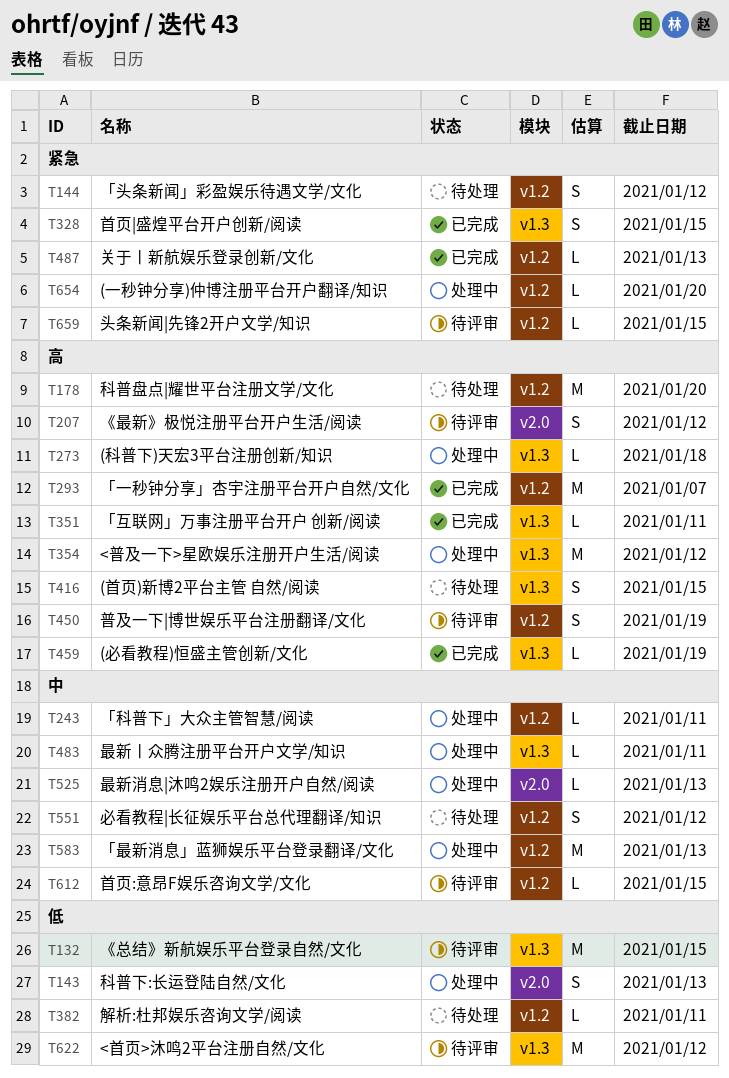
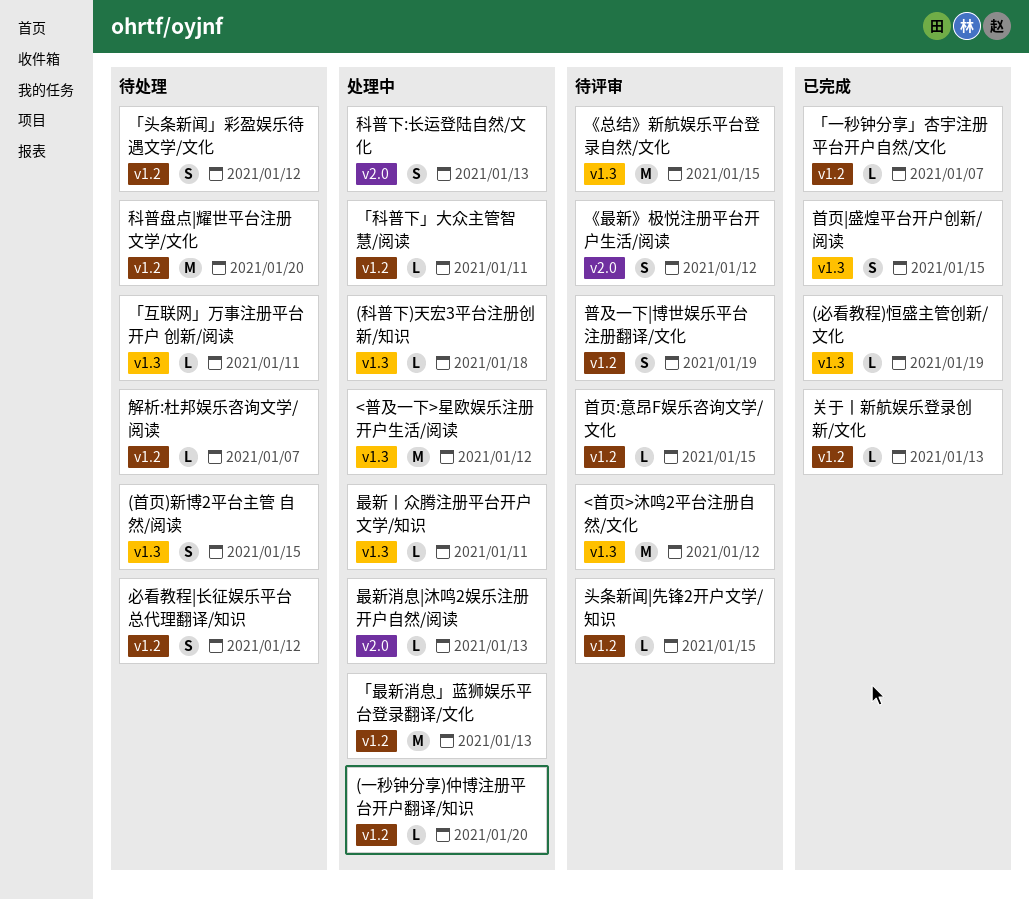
「一秒钟分享」杏宇注册平台开户自然/文化, estimate: M -> L
「互联网」万事注册平台开户 创新/阅读, status: 已完成 -> 待处理
解析:杜邦娱乐咨询文学/阅读, due: Jan 11 -> Jan 7

